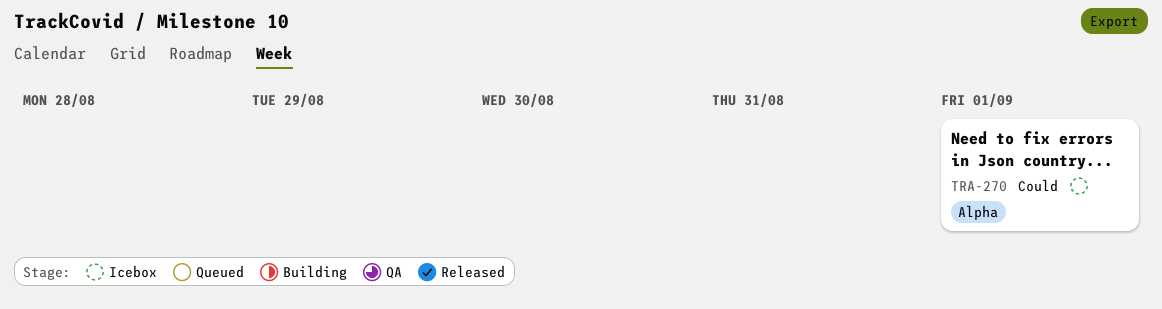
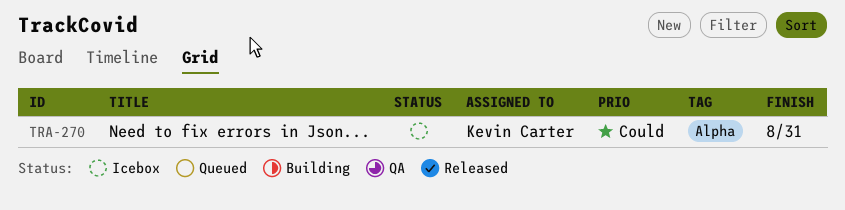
TRA-270, due: Sep 1 -> Aug 31

